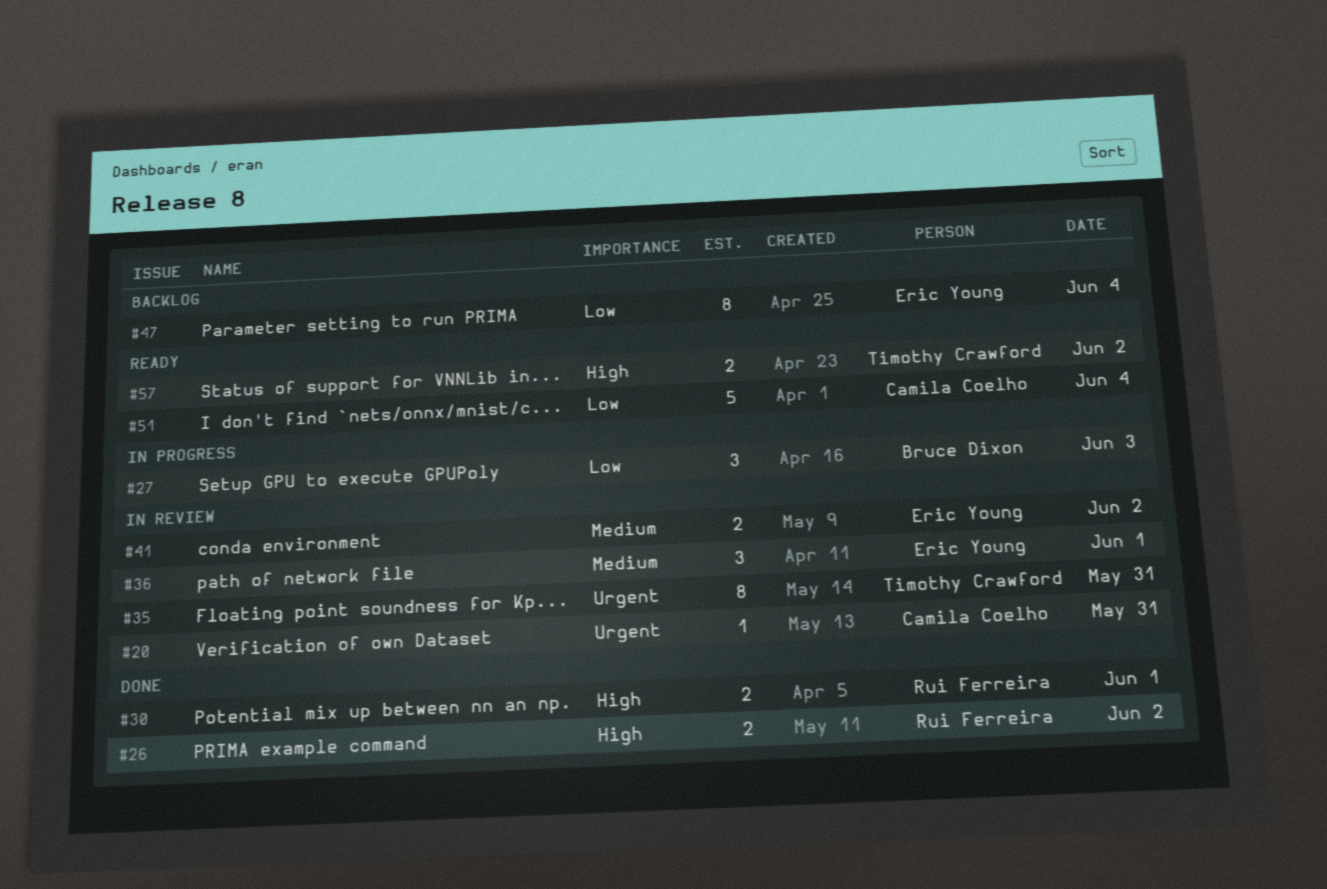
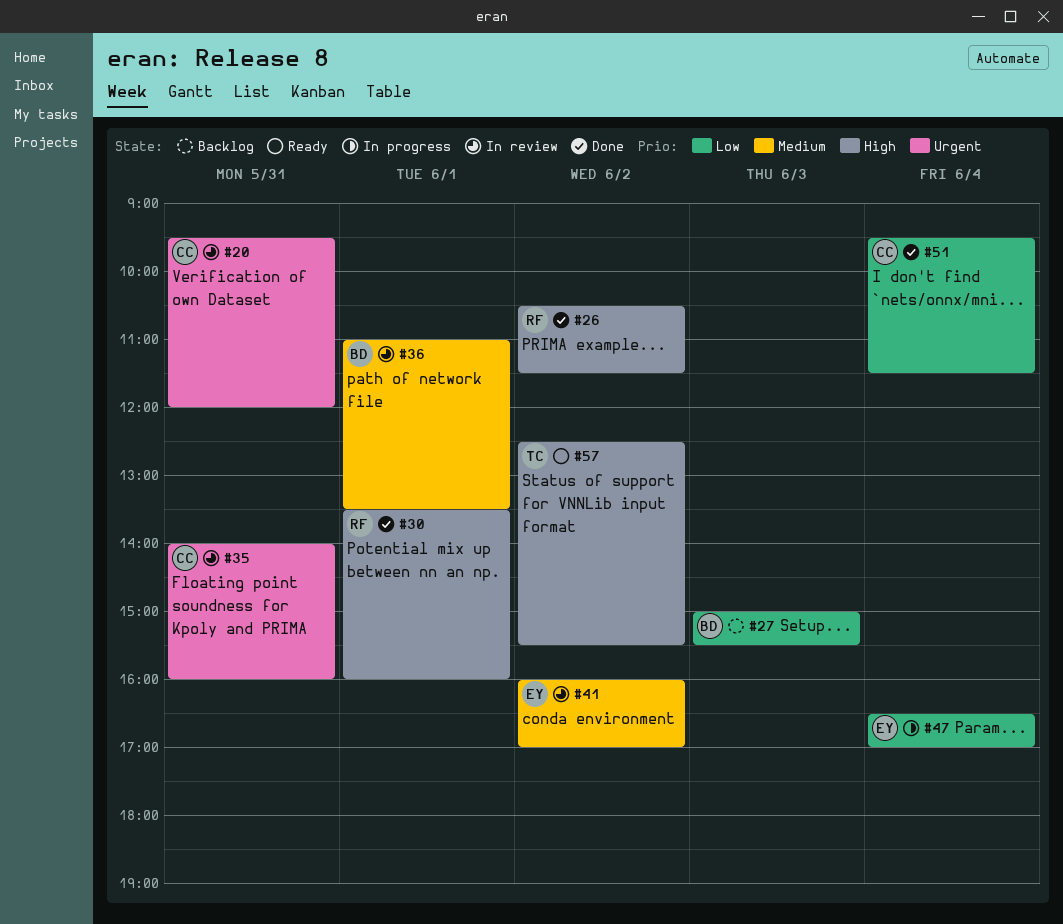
#27, status: In progress -> Backlog
#35, owner: Timothy Crawford -> Camila Coelho
#36, owner: Eric Young -> Bruce Dixon
#47, status: Backlog -> In progress
#51, status: Ready -> Done

